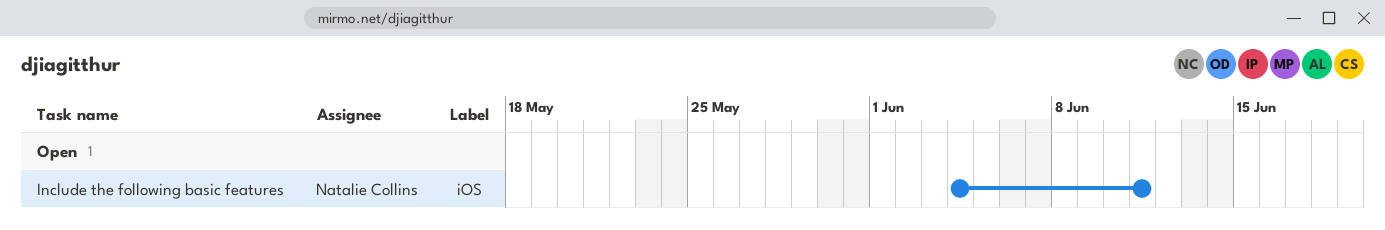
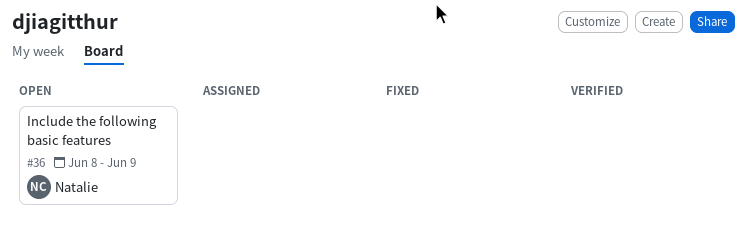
Include the following basic features, start: Jun 4 -> Jun 8
Include the following basic features, due: Jun 11 -> Jun 9

